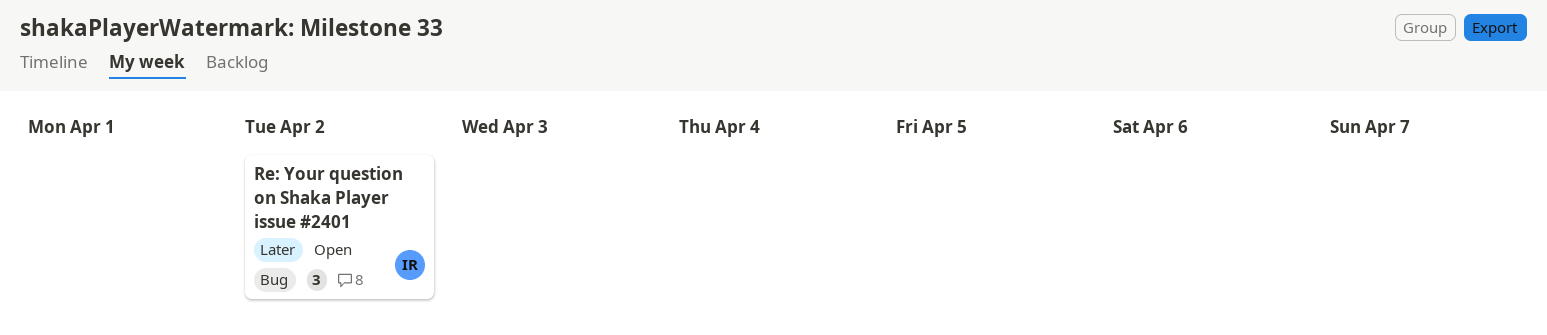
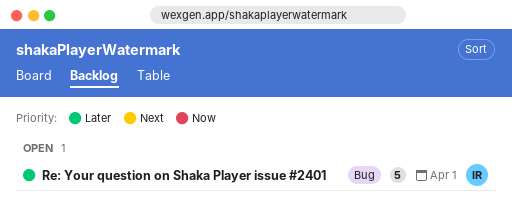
Re: Your question on Shaka Player issue #2401, estimate: 3 -> 5
Re: Your question on Shaka Player issue #2401, due: Apr 2 -> Apr 1

